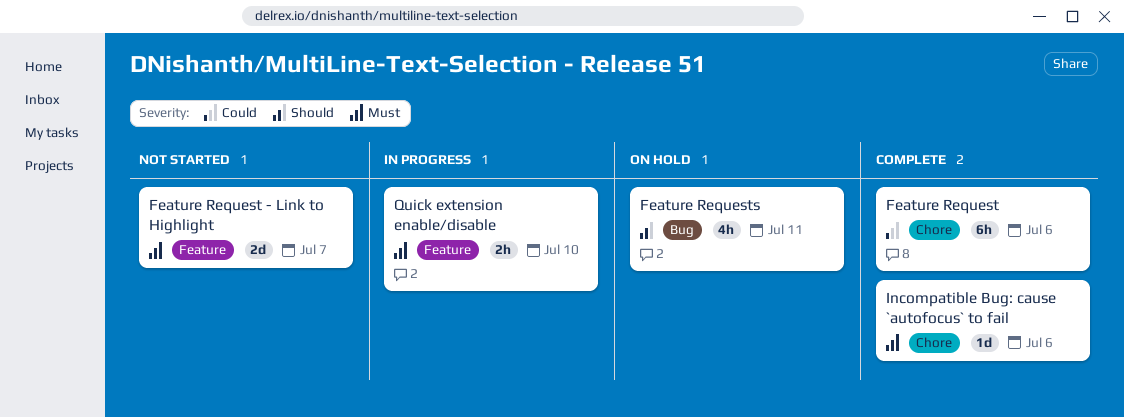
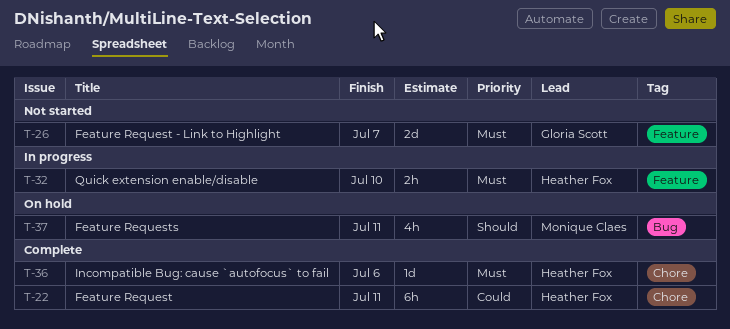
Feature Request, due: Jul 6 -> Jul 11

